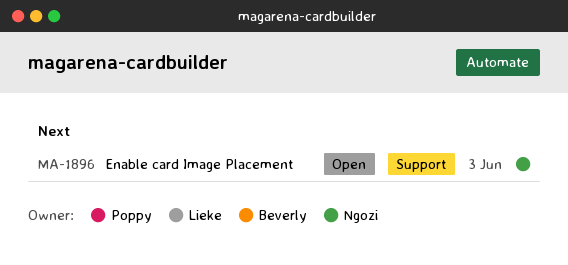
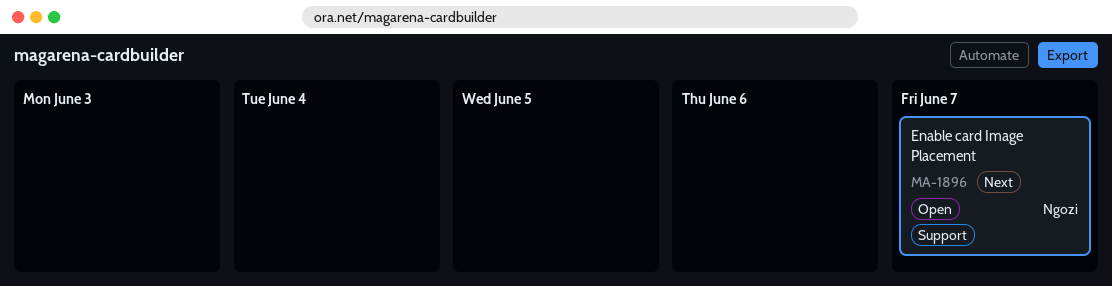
MA-1896, due: Jun 3 -> Jun 7

